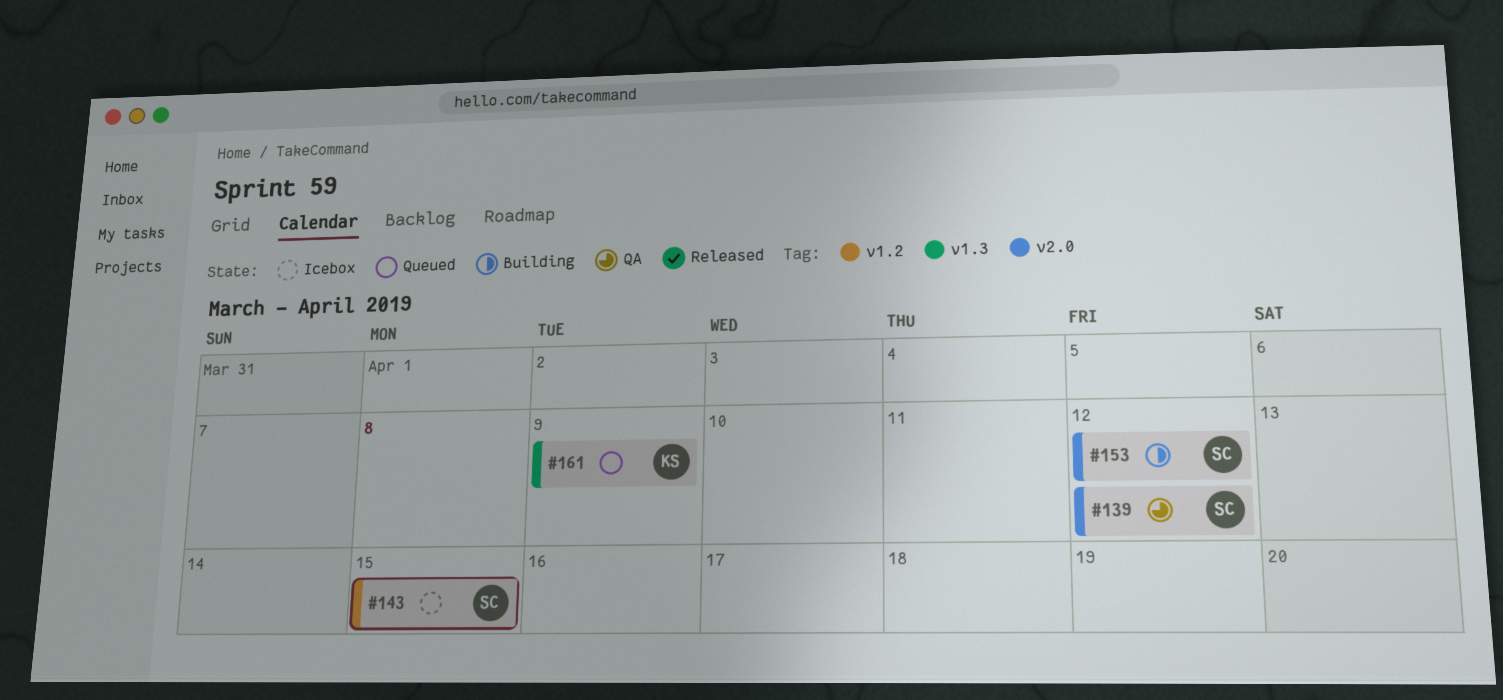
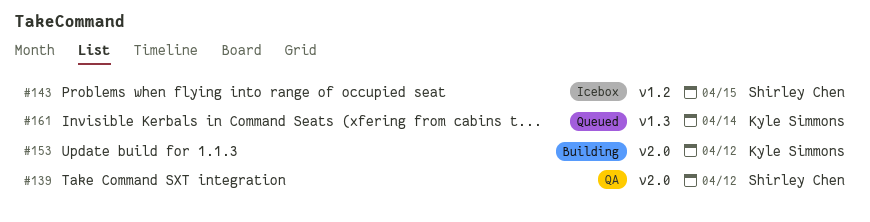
#153, owner: Shirley Chen -> Kyle Simmons
#161, due: Apr 9 -> Apr 14

